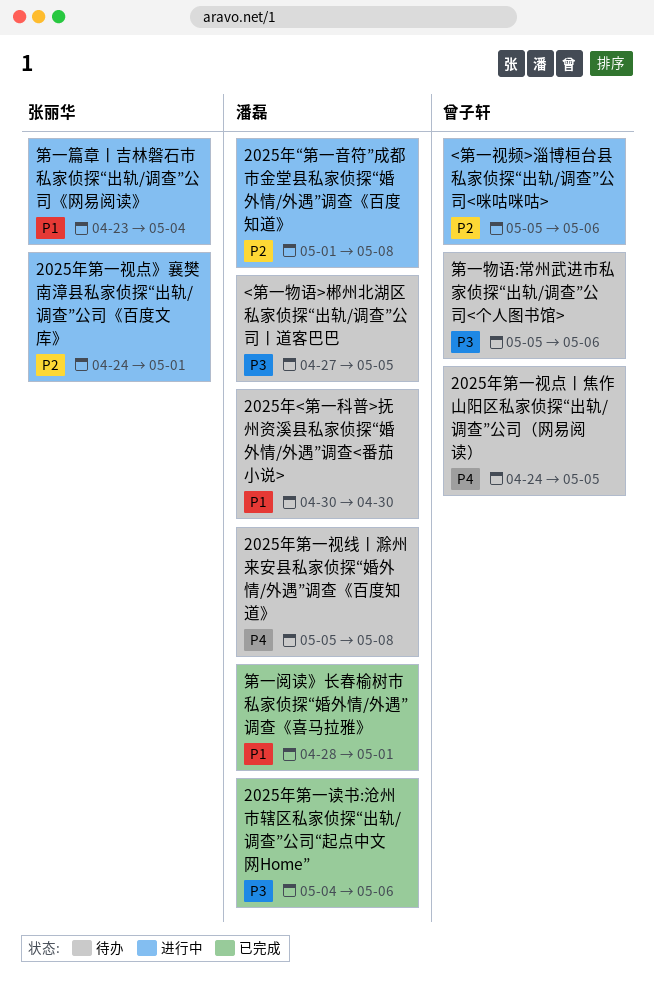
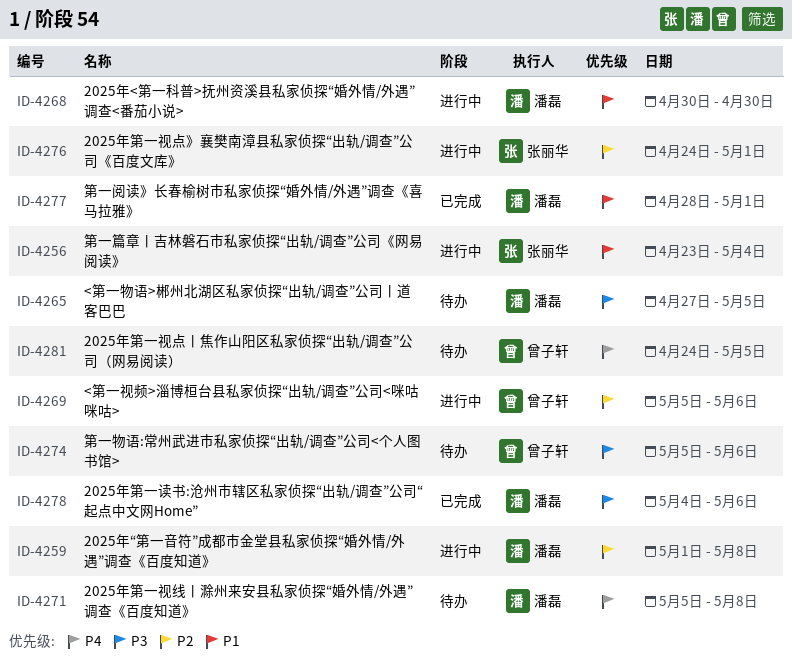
2025年<第一科普>抚州资溪县私家侦探“婚外情/外遇”调查<番茄小说>, status: 待办 -> 进行中

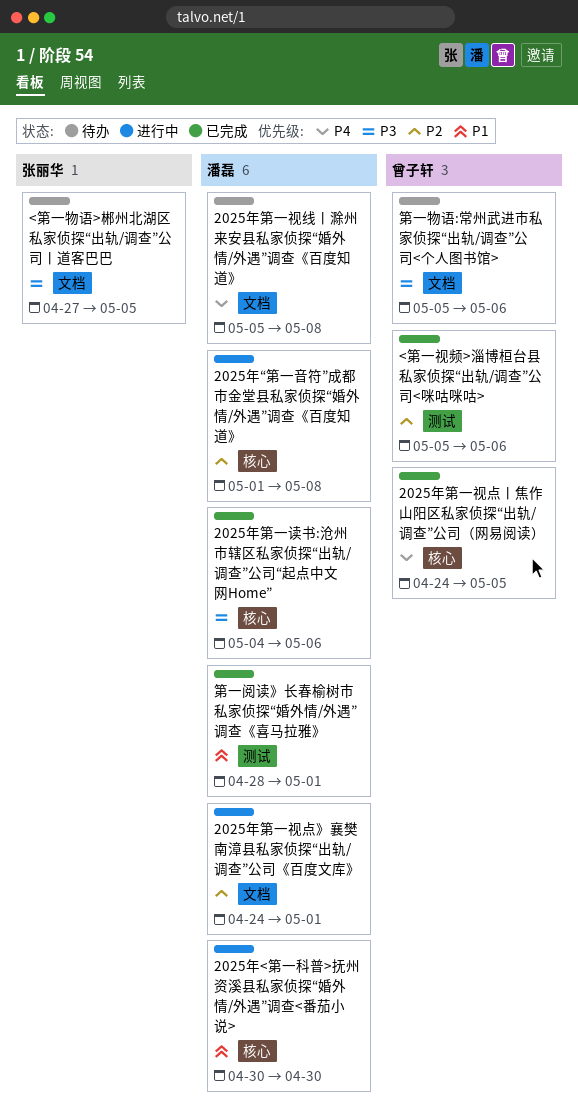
2025年第一视点》襄樊南漳县私家侦探“出轨/调查”公司《百度文库》, owner: 张丽华 -> 潘磊
2025年第一视点丨焦作山阳区私家侦探“出轨/调查”公司（网易阅读）, status: 待办 -> 已完成
<第一物语>郴州北湖区私家侦探“出轨/调查”公司丨道客巴巴, owner: 潘磊 -> 张丽华
<第一视频>淄博桓台县私家侦探“出轨/调查”公司<咪咕咪咕>, status: 进行中 -> 已完成
第一篇章丨吉林磐石市私家侦探“出轨/调查”公司《网易阅读》: present -> none

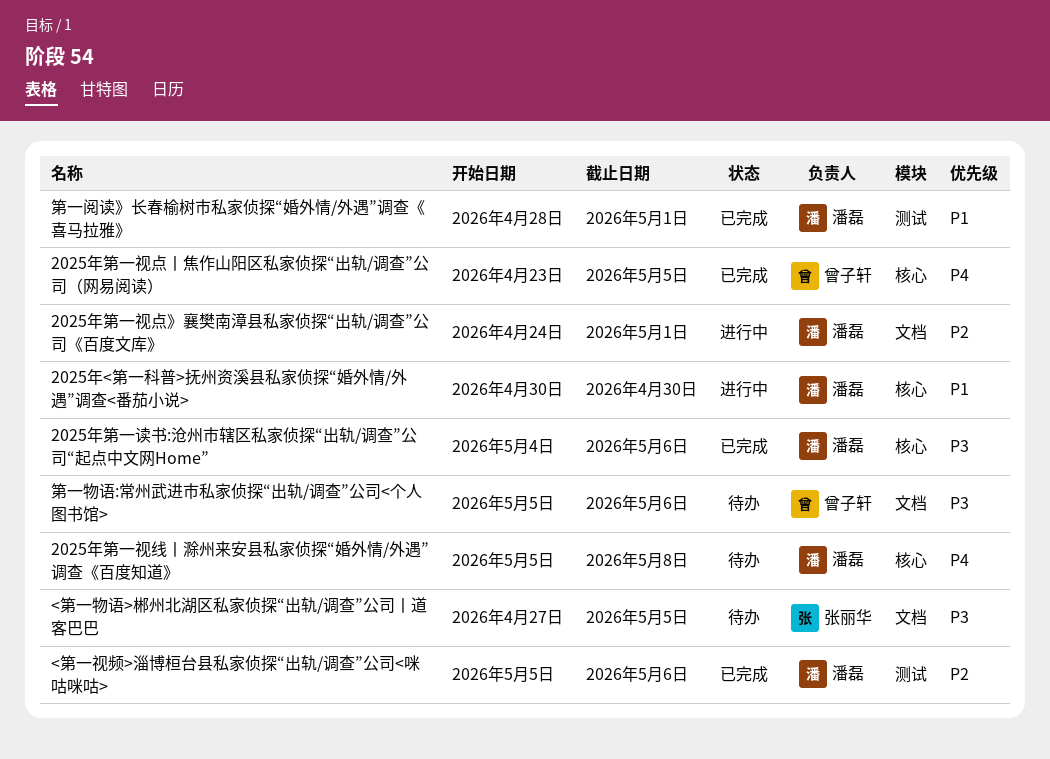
2025年“第一音符”成都市金堂县私家侦探“婚外情/外遇”调查《百度知道》: present -> none
2025年第一视点丨焦作山阳区私家侦探“出轨/调查”公司（网易阅读）, start: Apr 24 -> Apr 23
2025年第一视线丨滁州来安县私家侦探“婚外情/外遇”调查《百度知道》, label: 文档 -> 核心
<第一视频>淄博桓台县私家侦探“出轨/调查”公司<咪咕咪咕>, owner: 曾子轩 -> 潘磊

